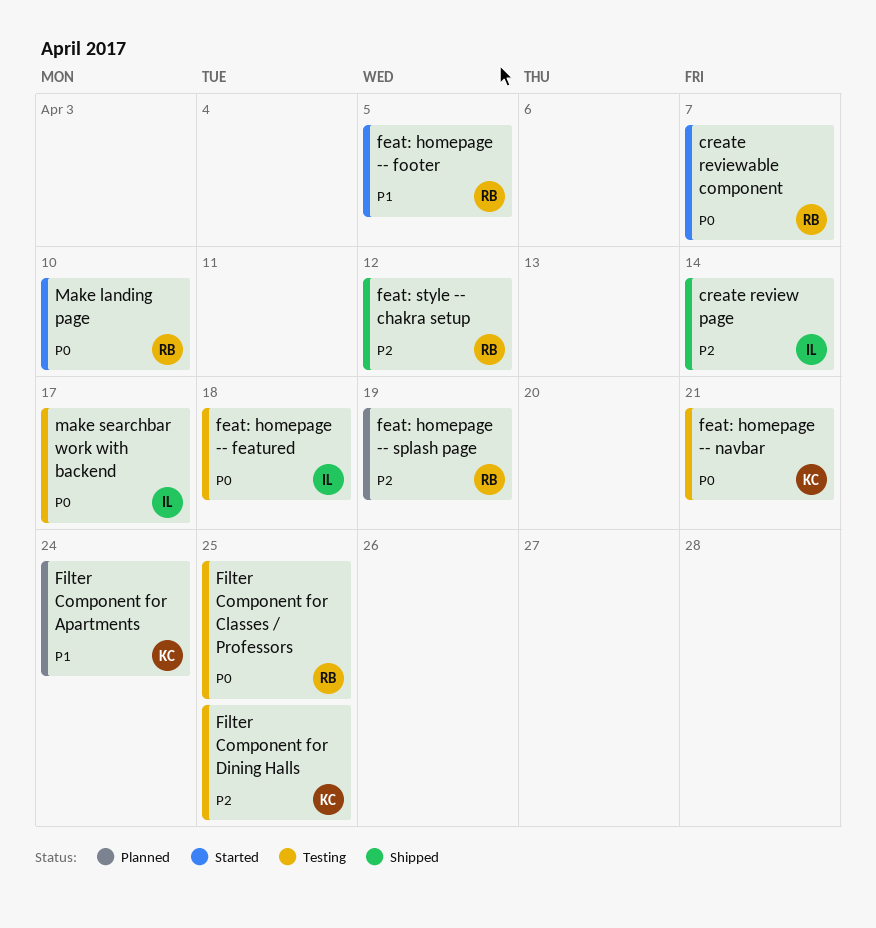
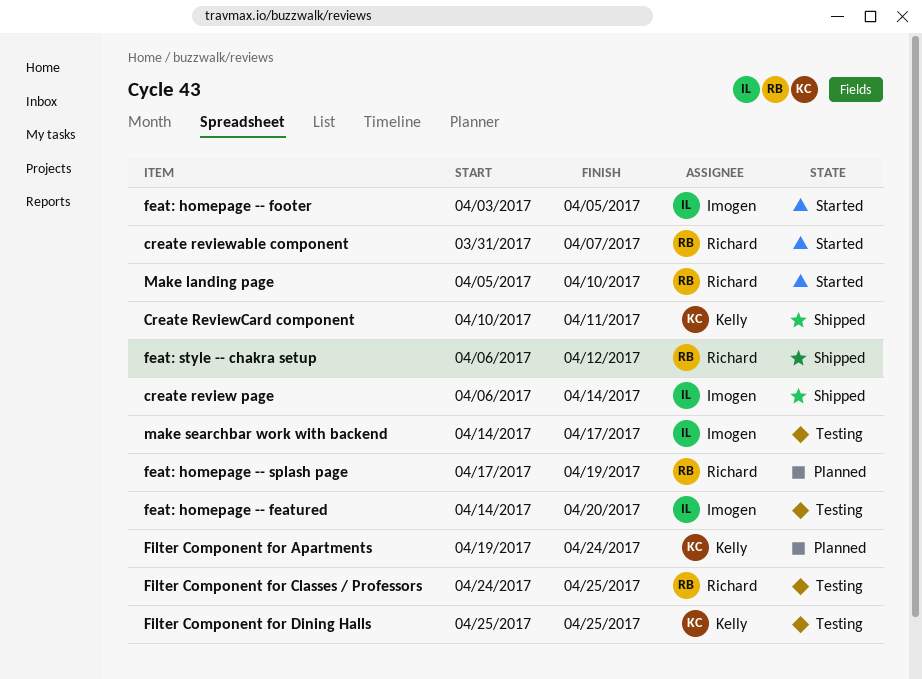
Create ReviewCard component: none -> present
feat: homepage -- featured, due: Apr 18 -> Apr 20
feat: homepage -- footer, owner: Richard -> Imogen
feat: homepage -- navbar: present -> none

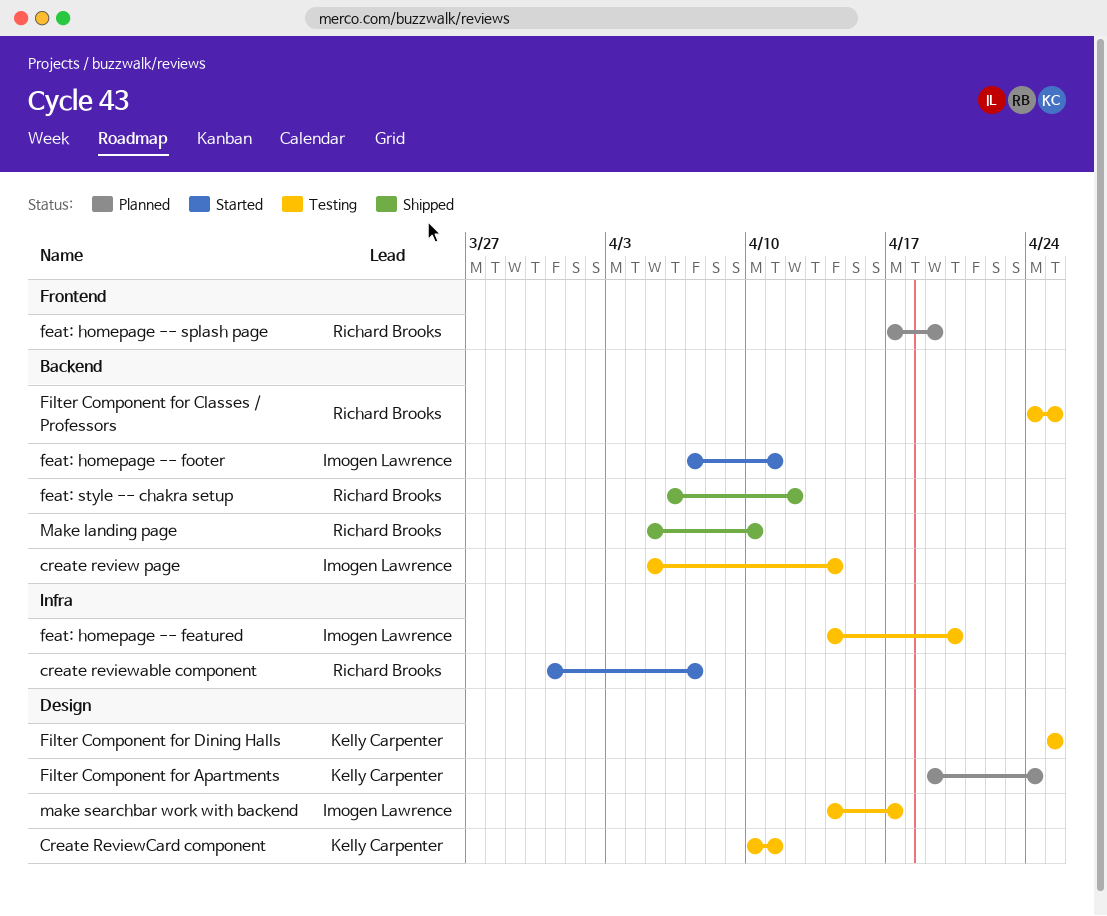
create review page, status: Shipped -> Testing
create review page, start: Apr 6 -> Apr 5
Create ReviewCard component, status: Shipped -> Testing
feat: homepage -- footer, start: Apr 3 -> Apr 7
feat: homepage -- footer, due: Apr 5 -> Apr 11
Make landing page, status: Started -> Shipped

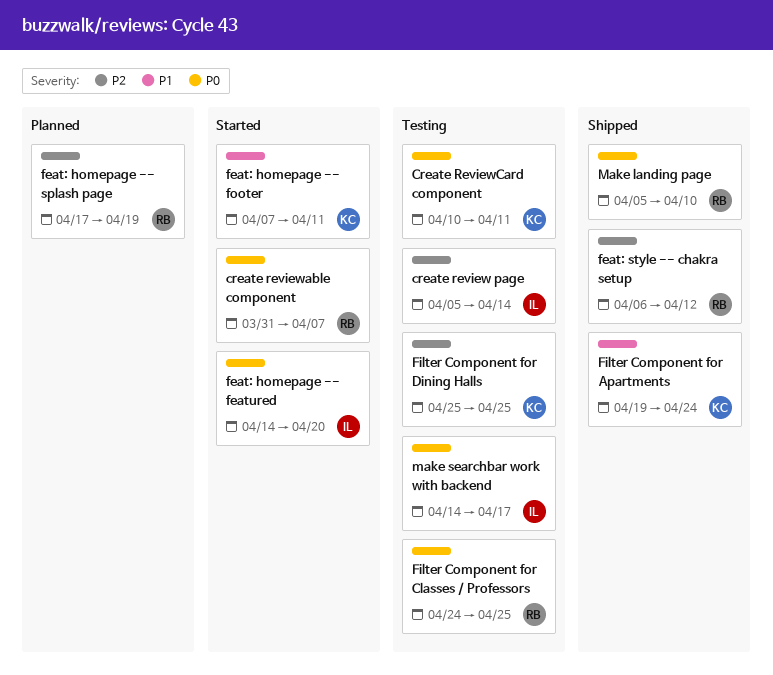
feat: homepage -- featured, status: Testing -> Started
feat: homepage -- footer, owner: Imogen Lawrence -> Kelly Carpenter
Filter Component for Apartments, status: Planned -> Shipped

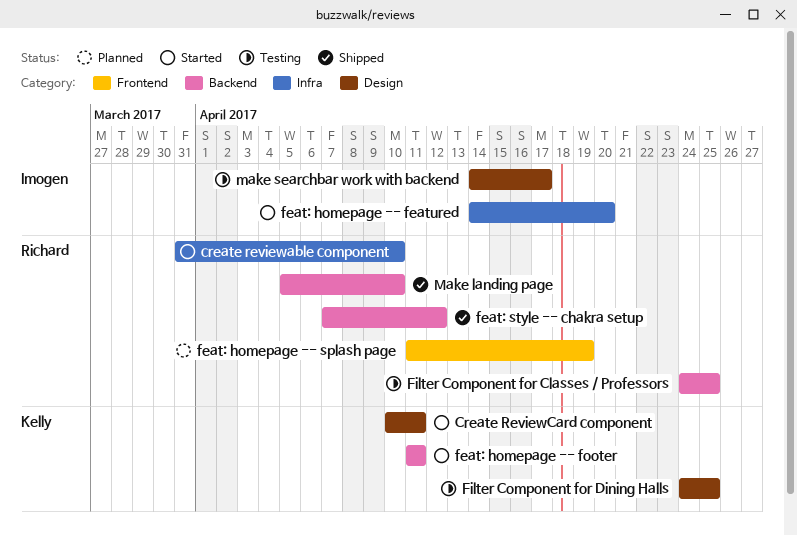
create review page: present -> none
create reviewable component, due: Apr 7 -> Apr 10
Create ReviewCard component, status: Testing -> Started
feat: homepage -- footer, start: Apr 7 -> Apr 11
feat: homepage -- splash page, start: Apr 17 -> Apr 11
feat: style -- chakra setup, start: Apr 6 -> Apr 7
Filter Component for Apartments: present -> none
Filter Component for Dining Halls, start: Apr 25 -> Apr 24

